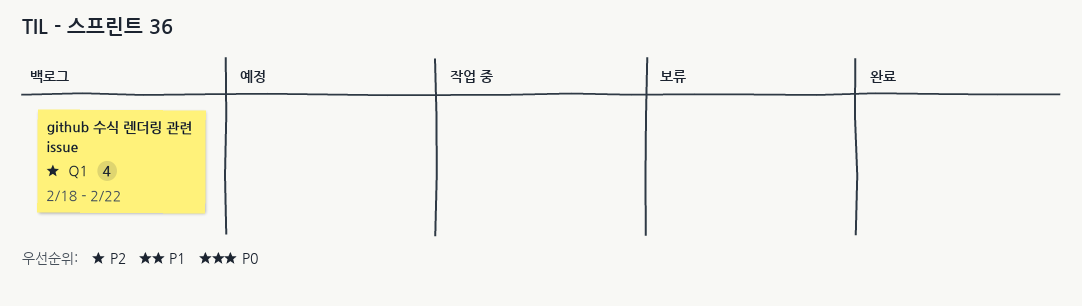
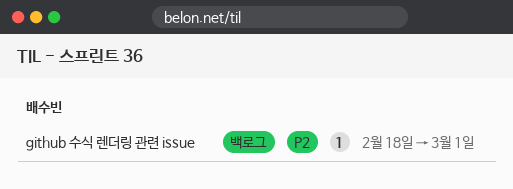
github 수식 렌더링 관련 issue, estimate: 4 -> 1
github 수식 렌더링 관련 issue, due: Feb 22 -> Mar 1

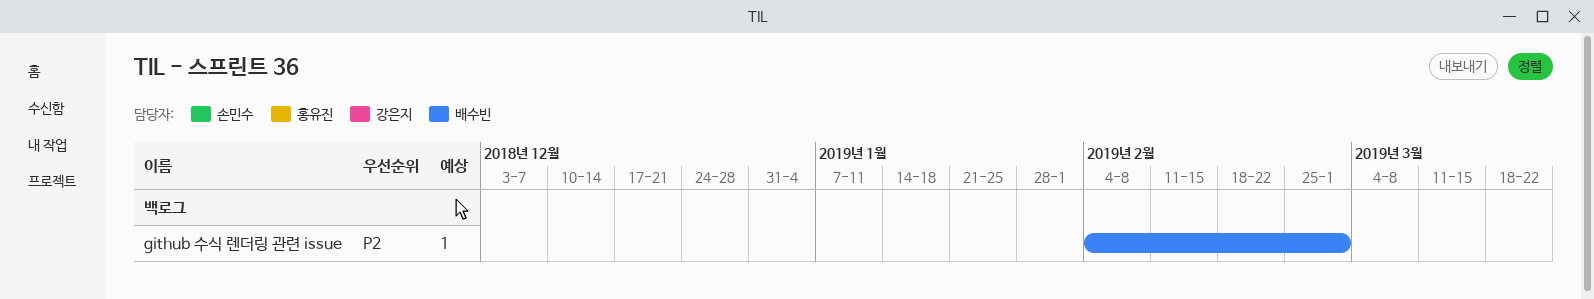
github 수식 렌더링 관련 issue, start: Feb 18 -> Feb 4

